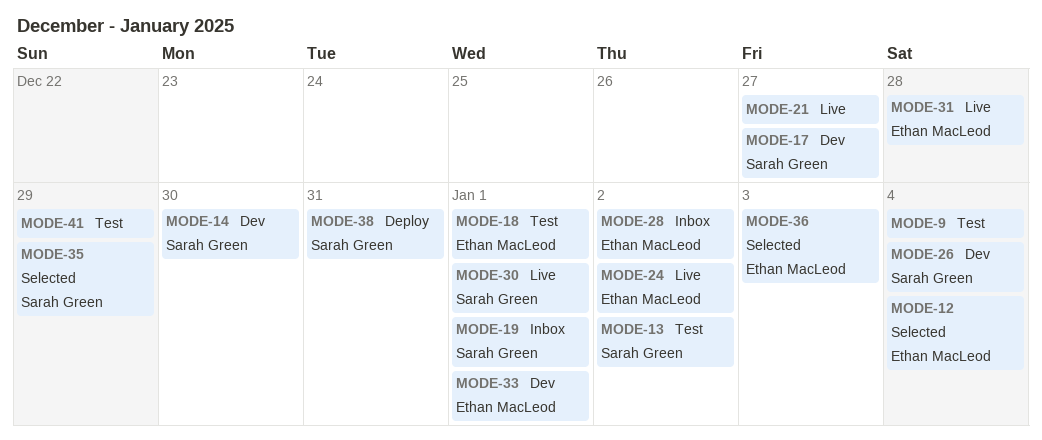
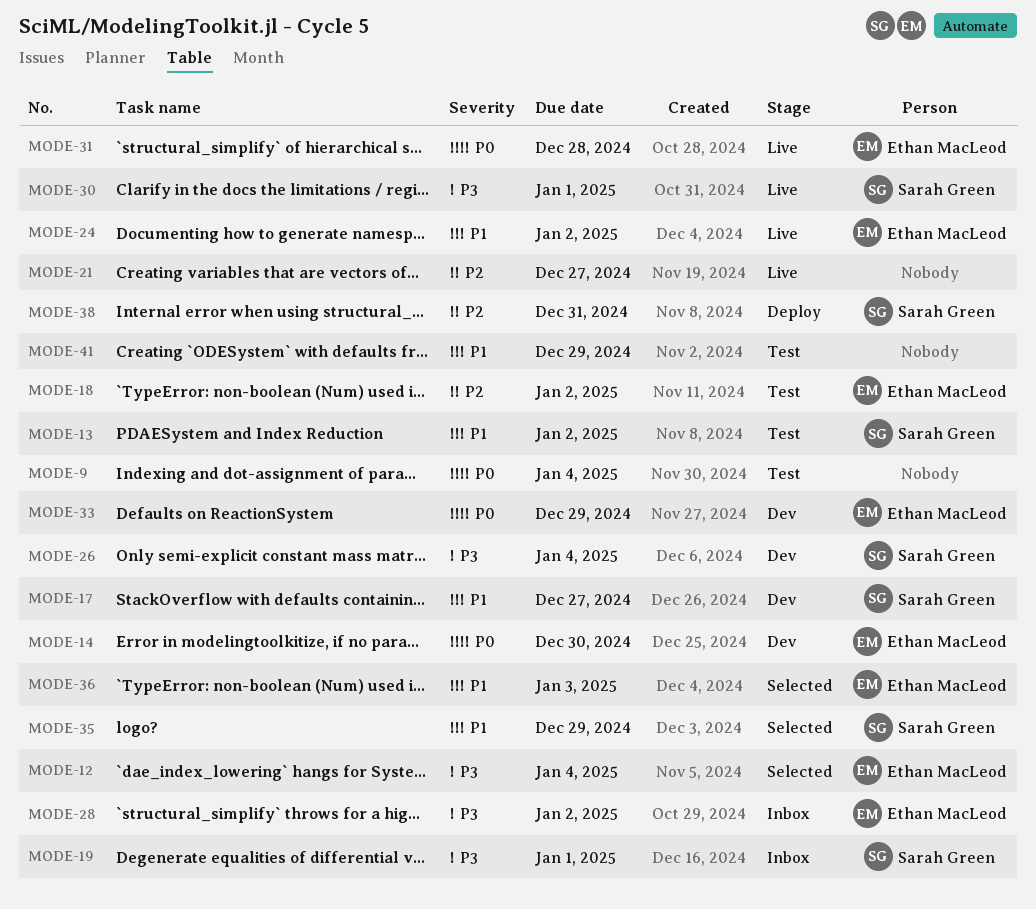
MODE-14, owner: Sarah Green -> Ethan MacLeod
MODE-18, due: Jan 1 -> Jan 2
MODE-33, due: Jan 1 -> Dec 29

